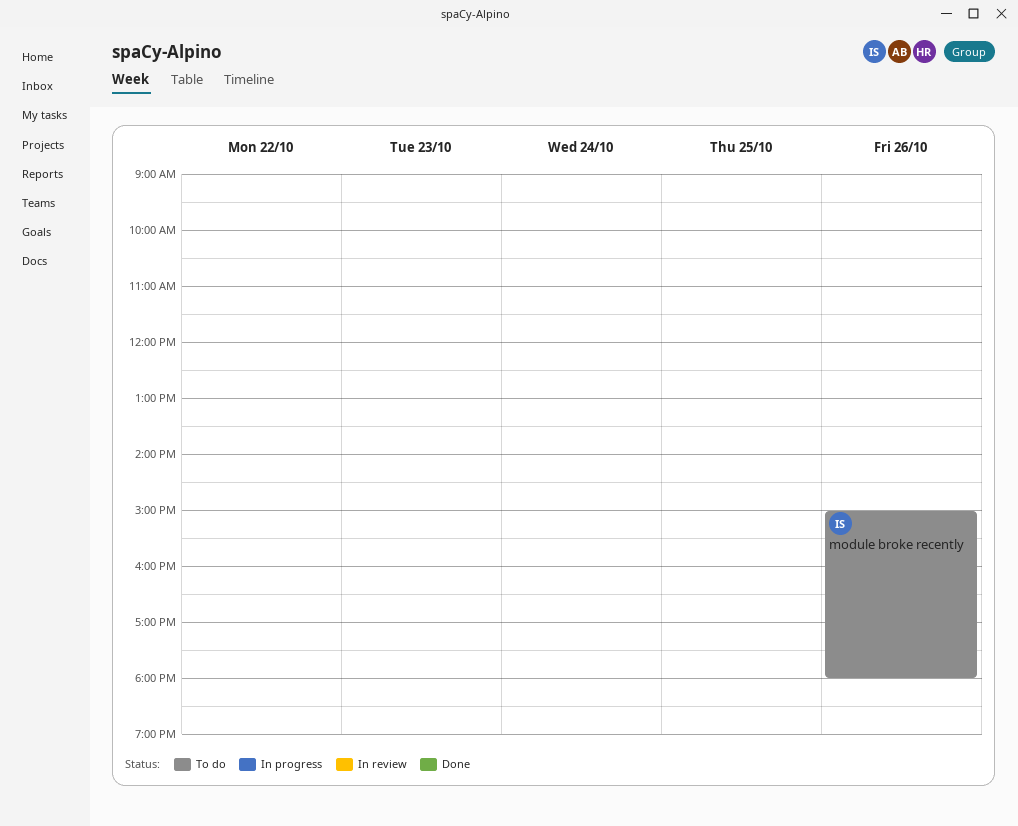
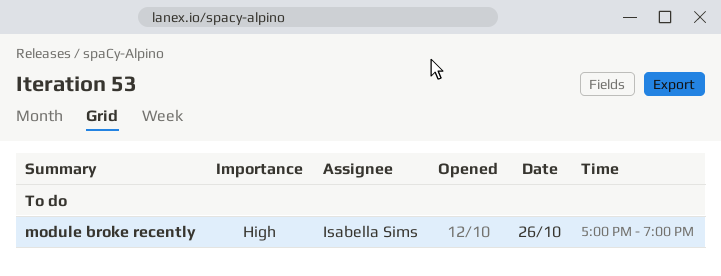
module broke recently, begins: 15:00 -> 17:00
module broke recently, ends: 18:00 -> 19:00

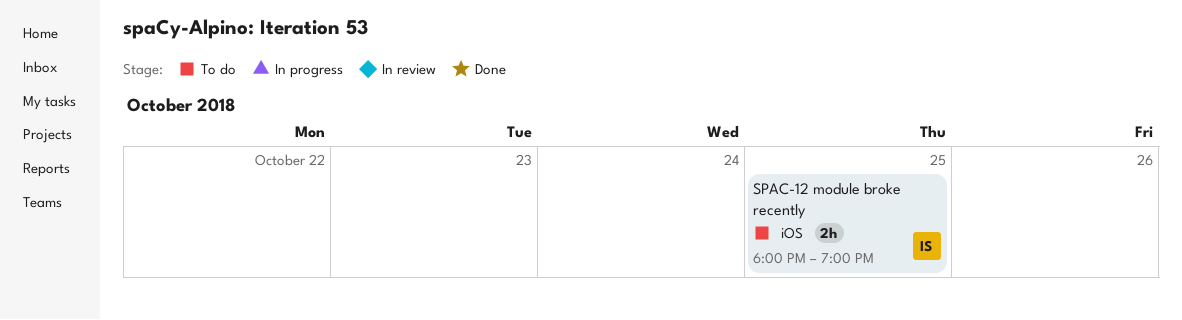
module broke recently, day: Oct 26 -> Oct 25
module broke recently, begins: 17:00 -> 18:00

